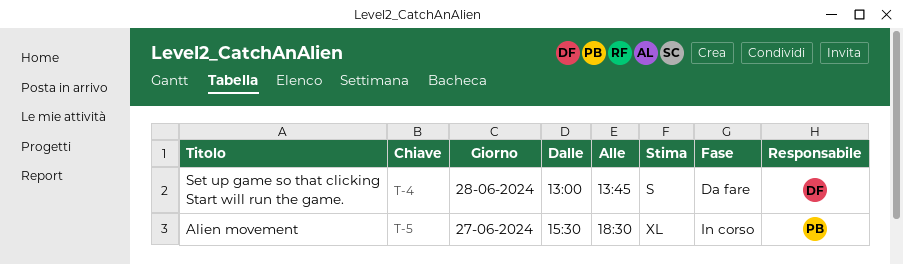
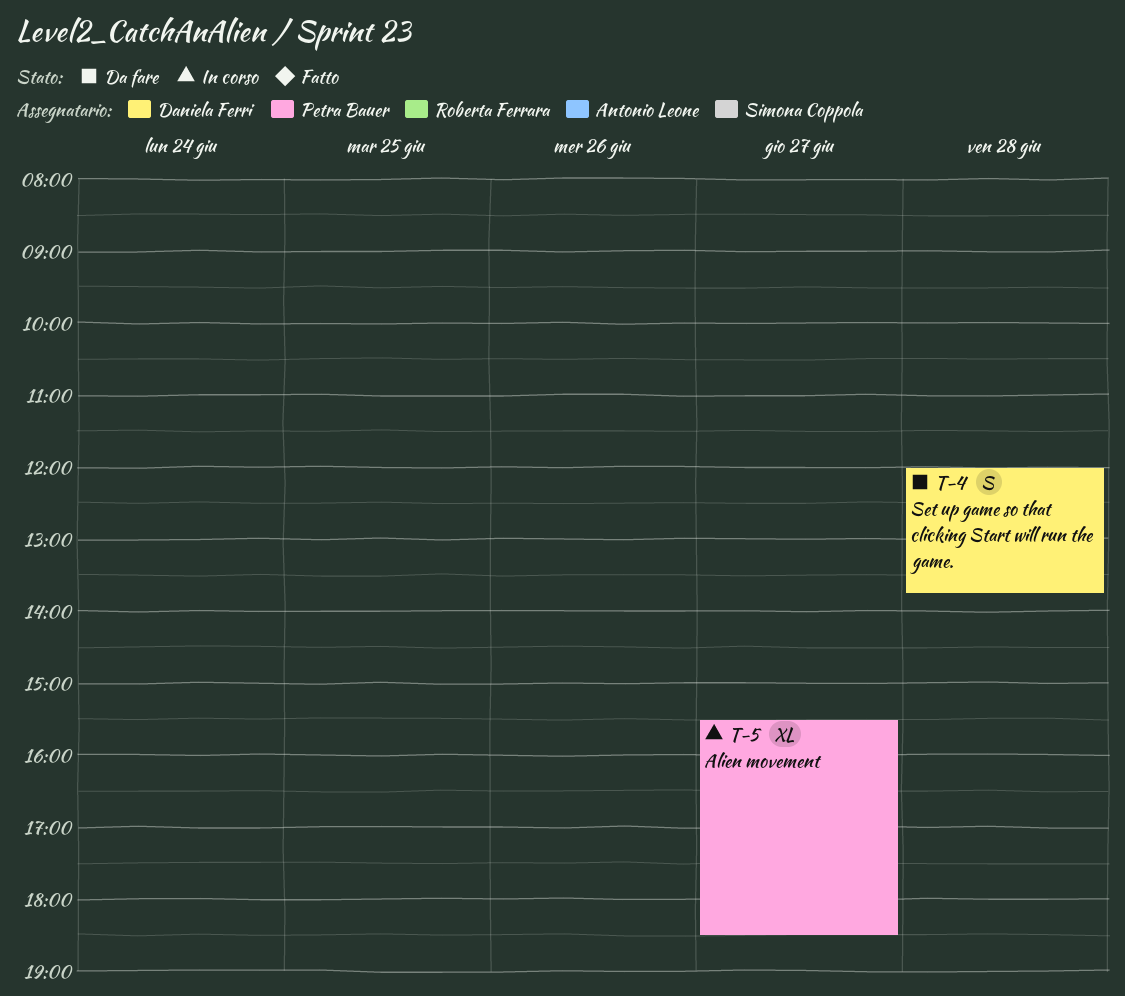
T-4, begins: 13:00 -> 12:00

